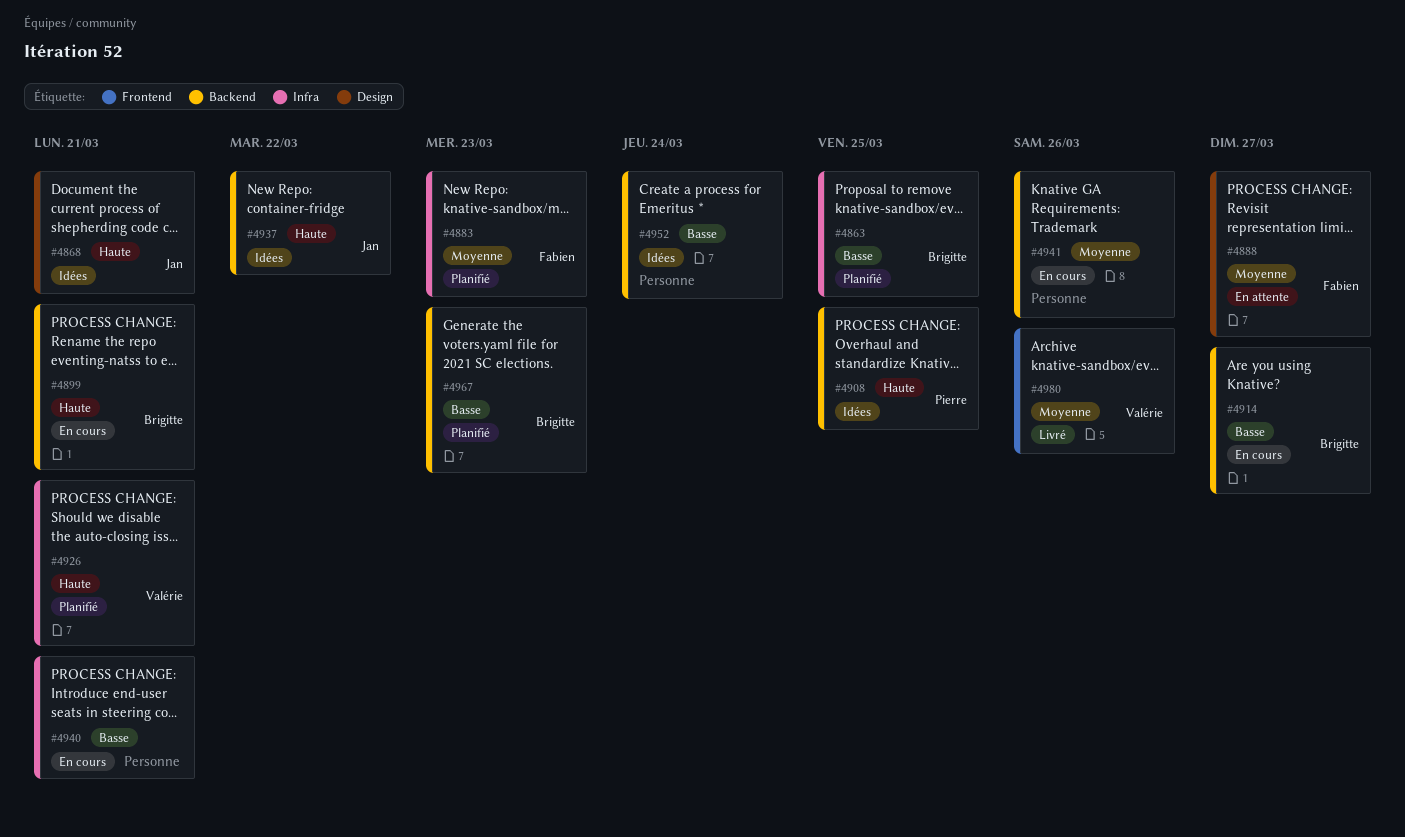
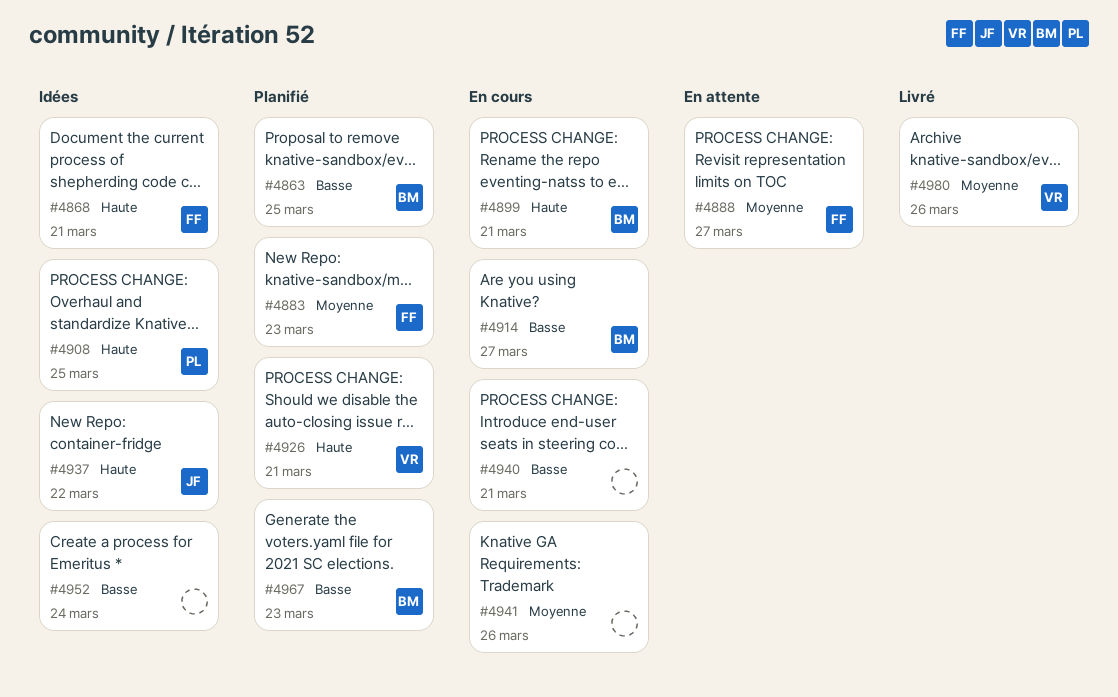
#4868, owner: Jan -> Fabien

